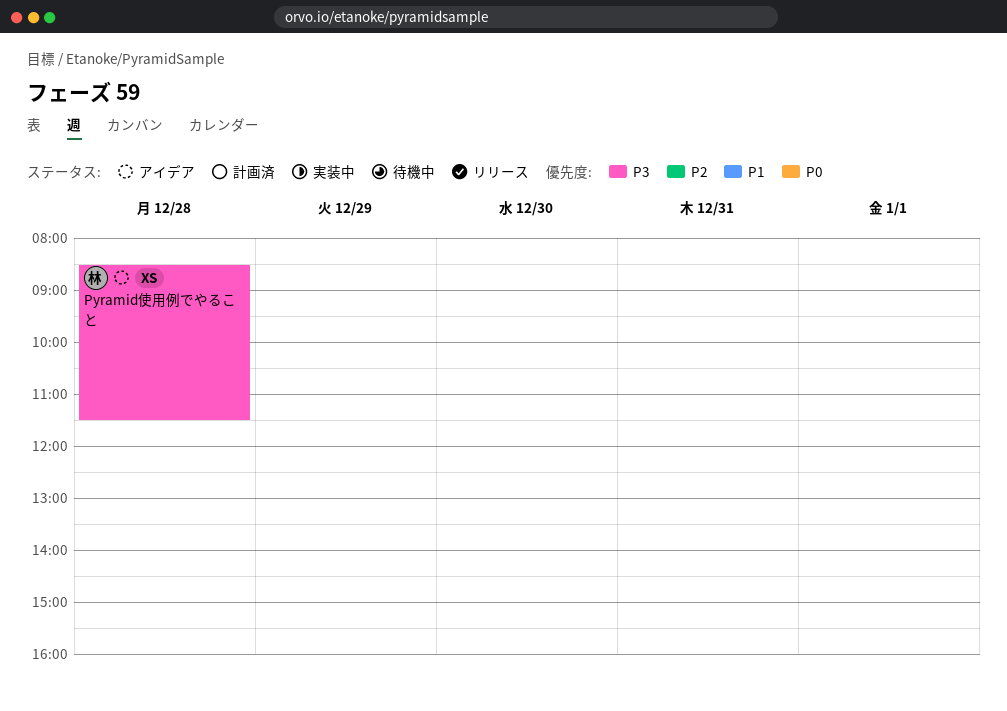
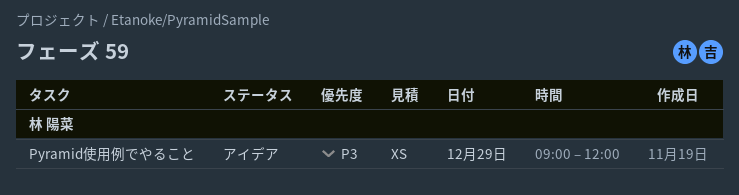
Pyramid使用例でやること, day: Dec 28 -> Dec 29
Pyramid使用例でやること, begins: 08:30 -> 09:00
Pyramid使用例でやること, ends: 11:30 -> 12:00

